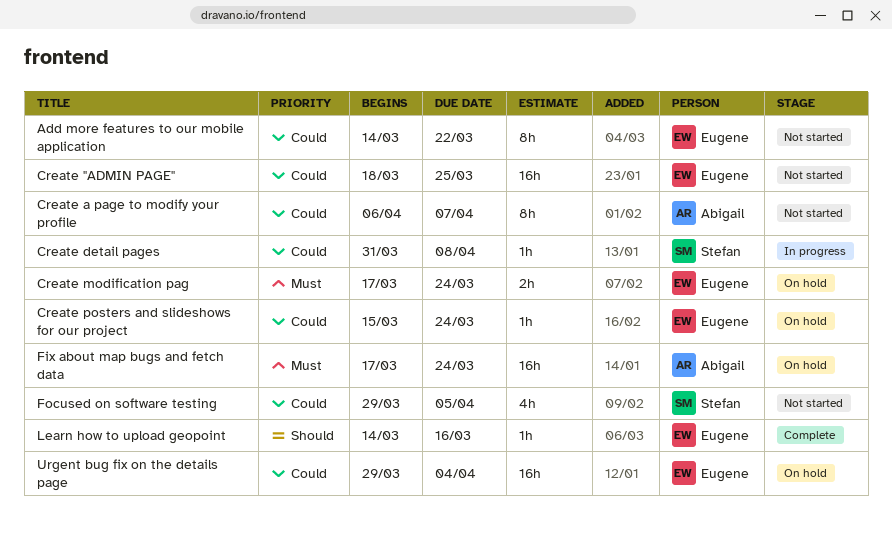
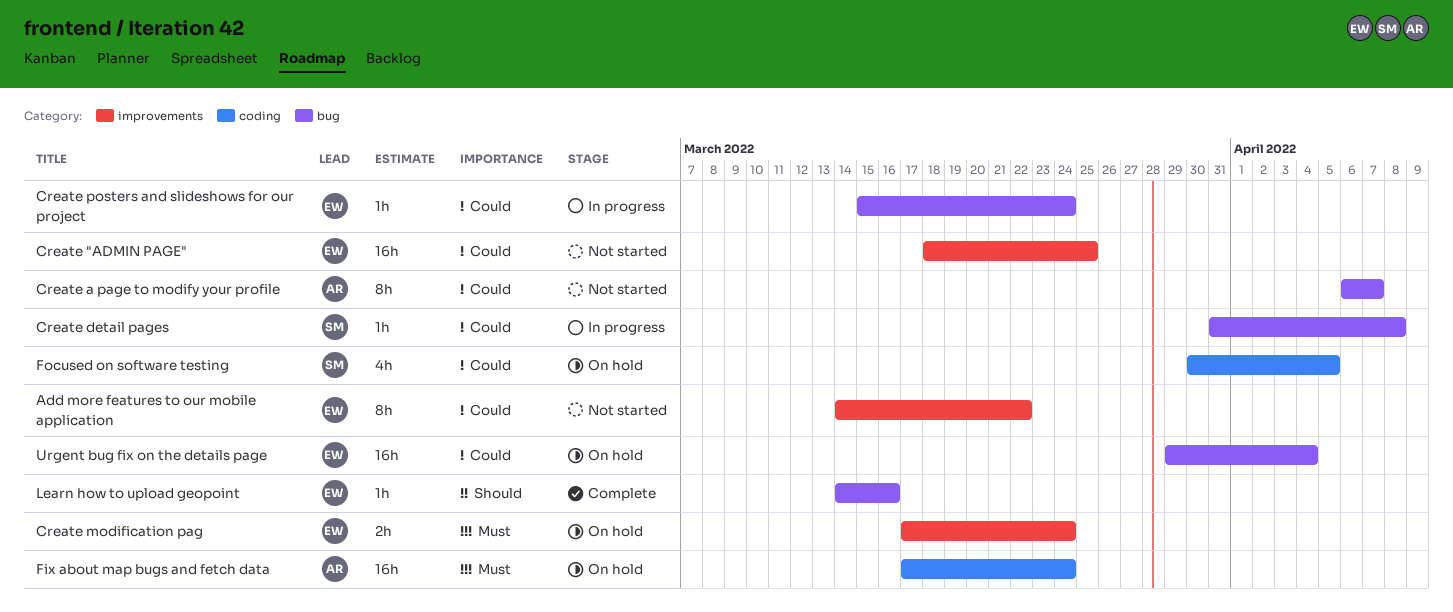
Create posters and slideshows for our project, status: On hold -> In progress
Focused on software testing, status: Not started -> On hold
Focused on software testing, start: Mar 29 -> Mar 30

